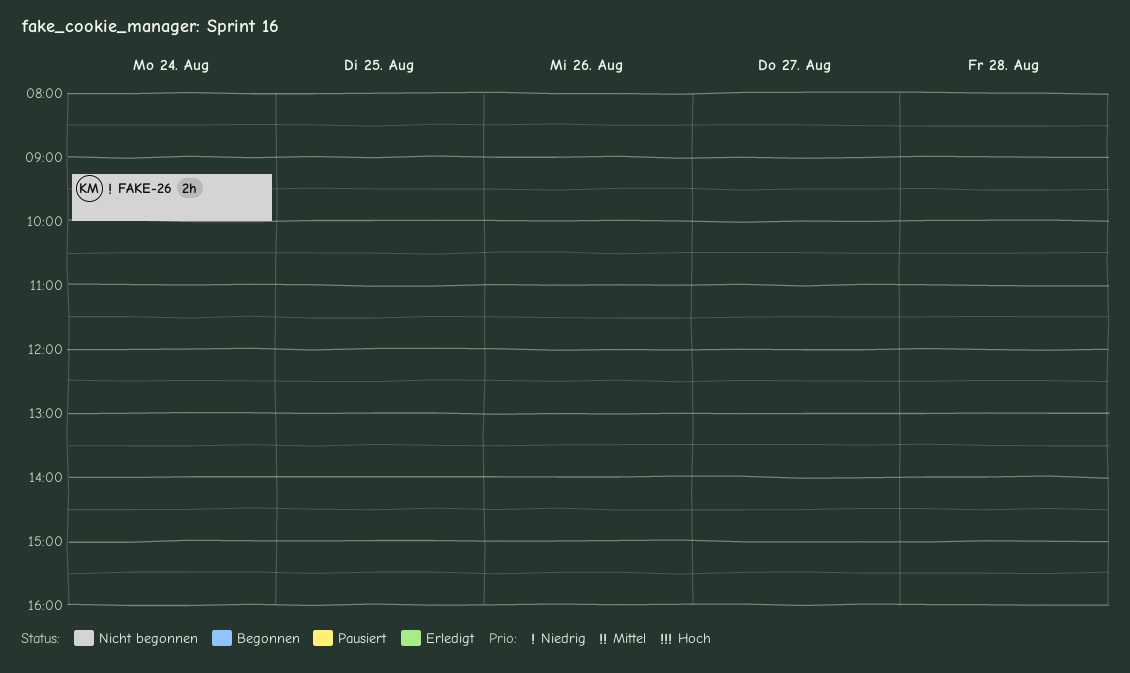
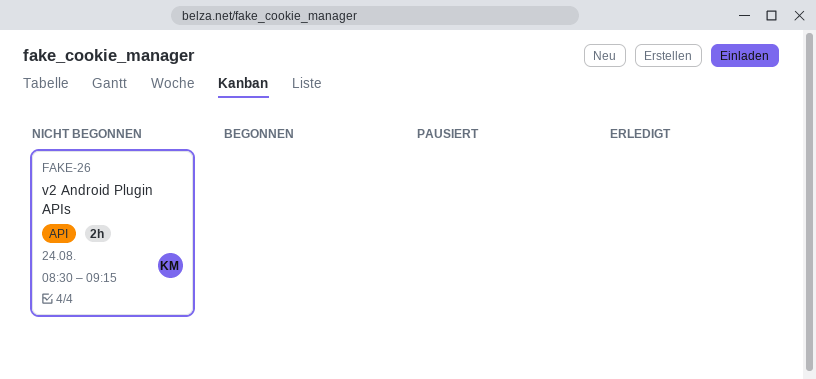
FAKE-26, begins: 09:15 -> 08:30
FAKE-26, ends: 10:00 -> 09:15

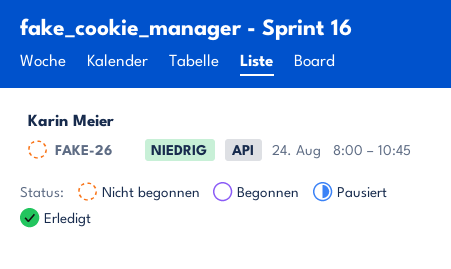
FAKE-26, begins: 08:30 -> 08:00
FAKE-26, ends: 09:15 -> 10:45

